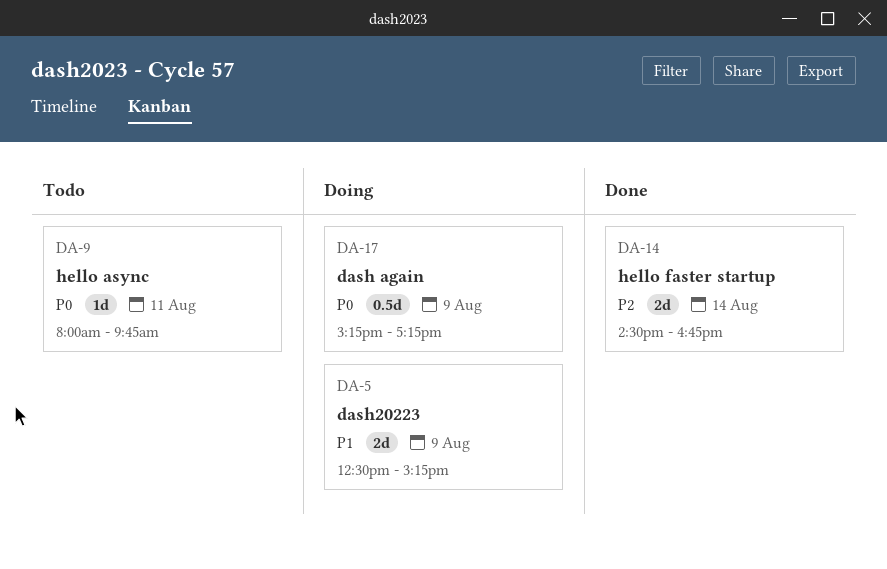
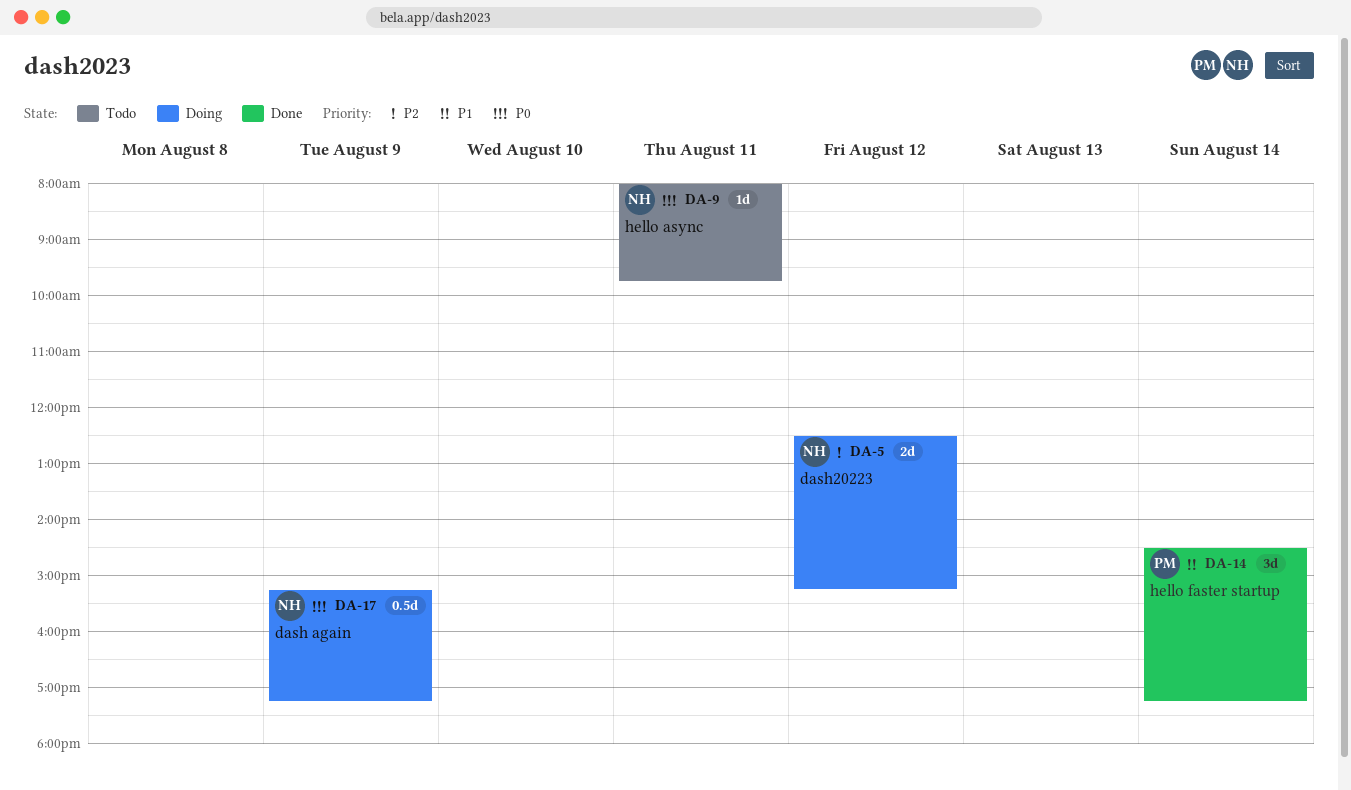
DA-5, priority: P1 -> P2
DA-5, day: Aug 9 -> Aug 12
DA-14, priority: P2 -> P1
DA-14, estimate: 2d -> 3d
DA-14, ends: 16:45 -> 17:15

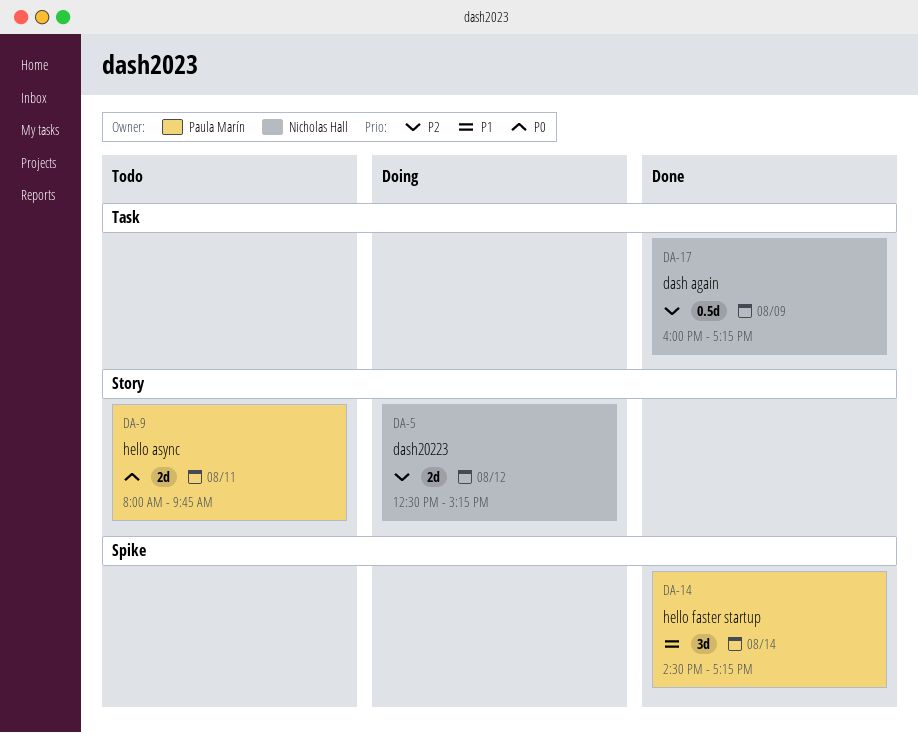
DA-9, owner: Nicholas Hall -> Paula Marín
DA-9, estimate: 1d -> 2d
DA-17, status: Doing -> Done
DA-17, priority: P0 -> P2
DA-17, begins: 15:15 -> 16:00

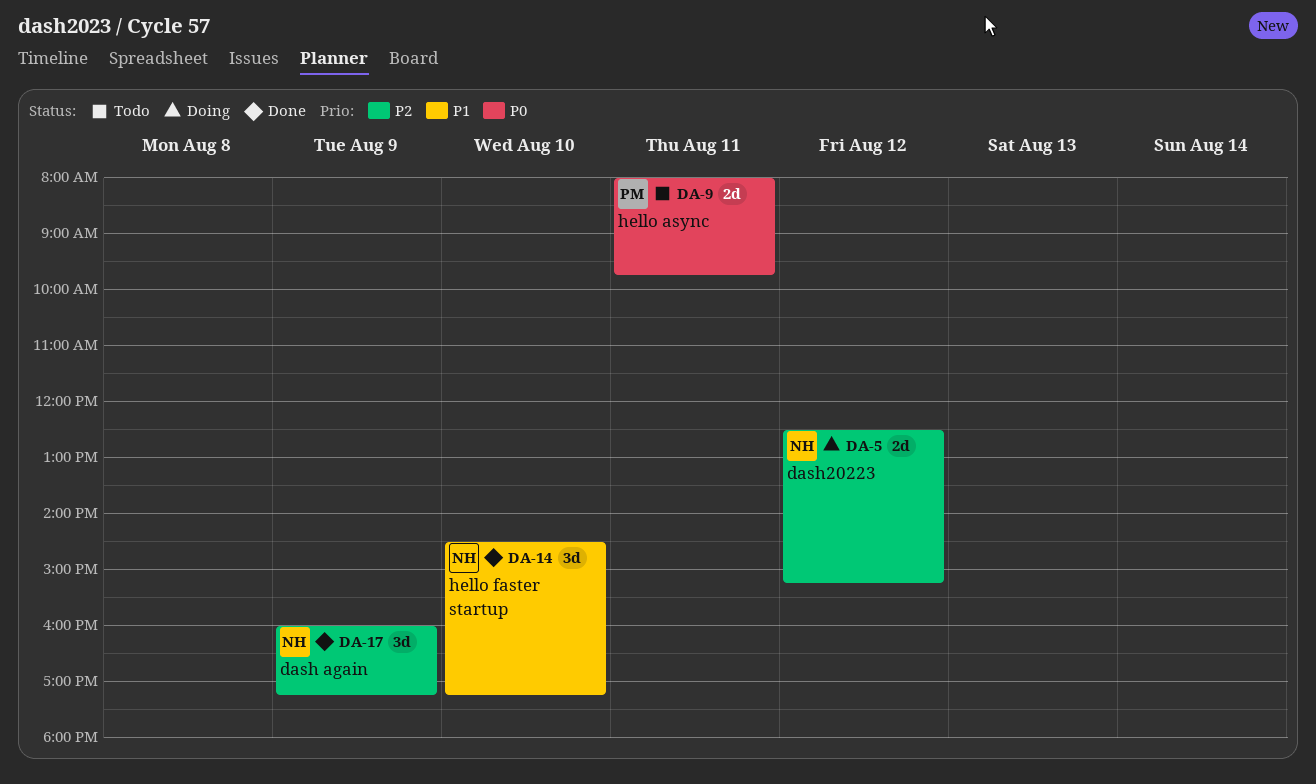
DA-14, owner: Paula Marín -> Nicholas Hall
DA-14, day: Aug 14 -> Aug 10
DA-17, estimate: 0.5d -> 3d

